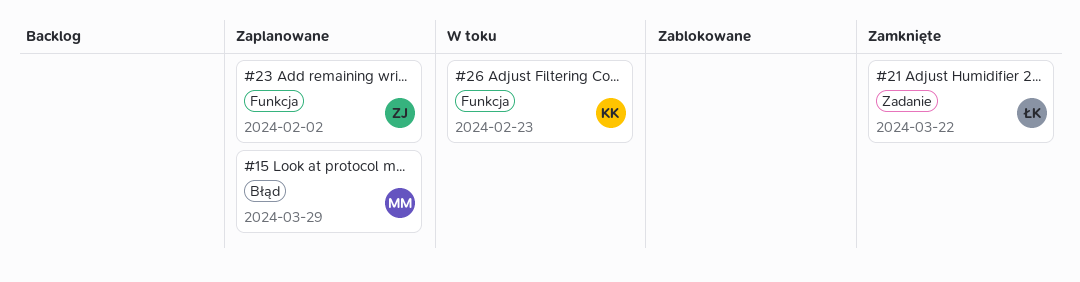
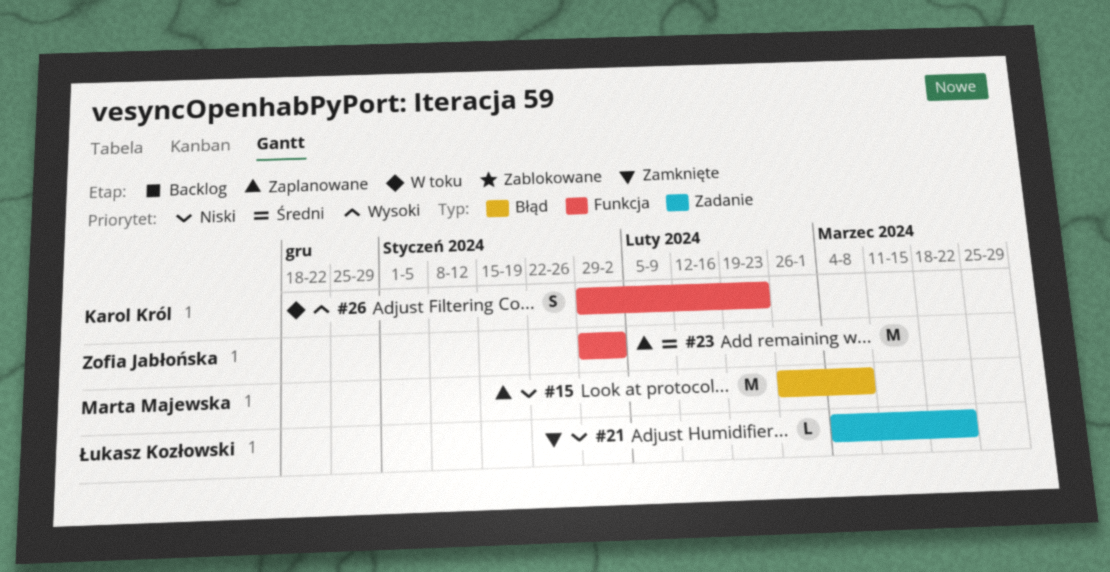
#15, due: Mar 29 -> Mar 8

